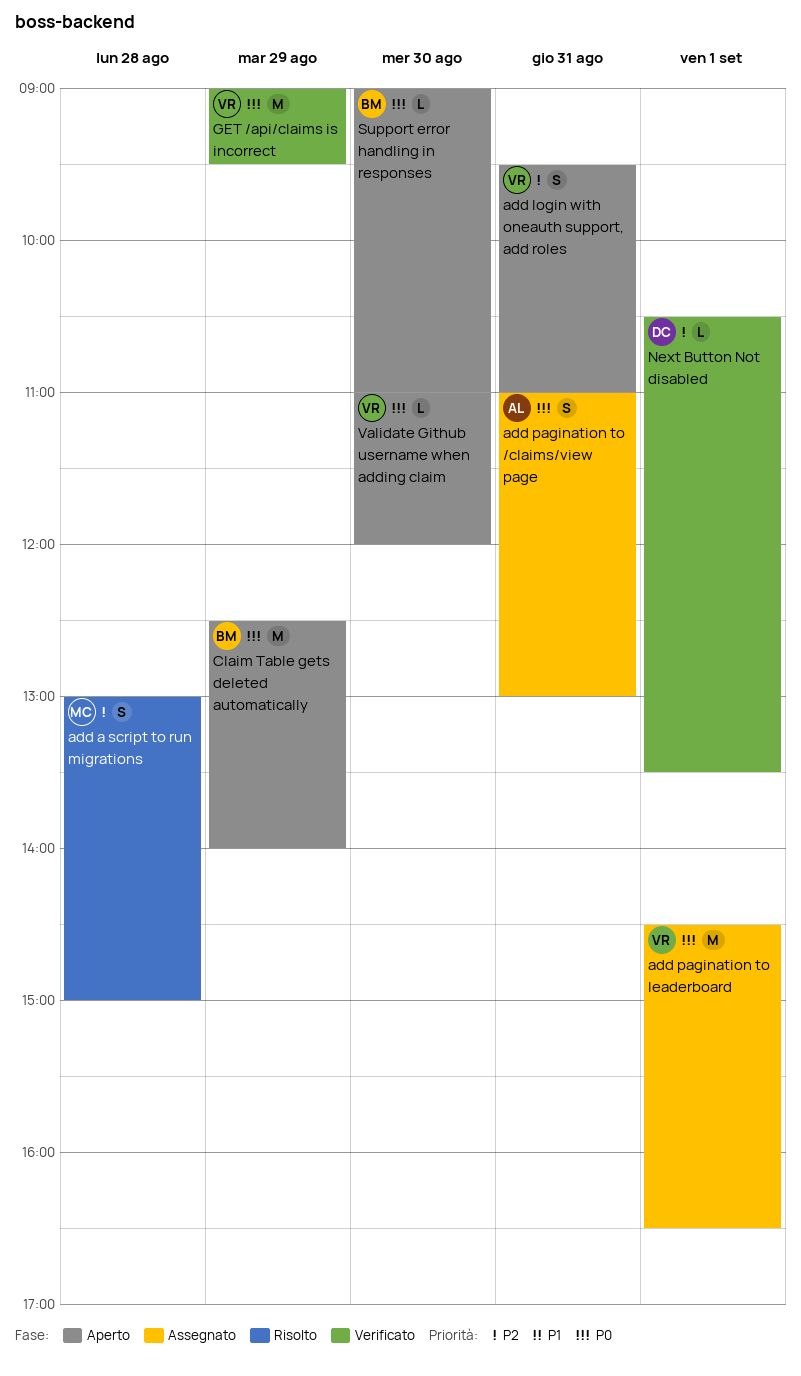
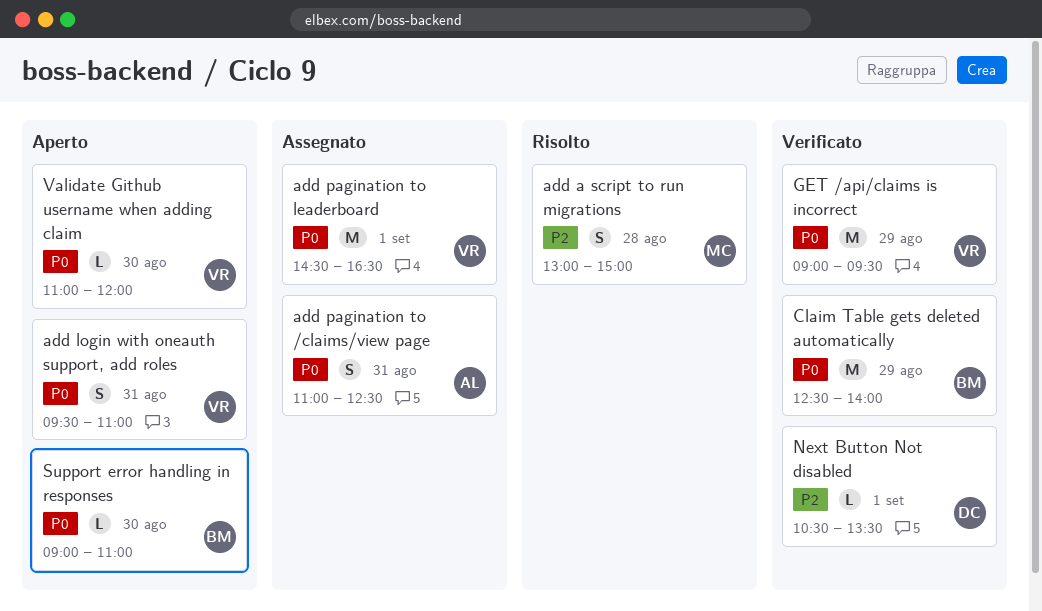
add login with oneauth support, add roles, priority: P2 -> P0
add pagination to /claims/view page, ends: 13:00 -> 12:30
Claim Table gets deleted automatically, status: Aperto -> Verificato

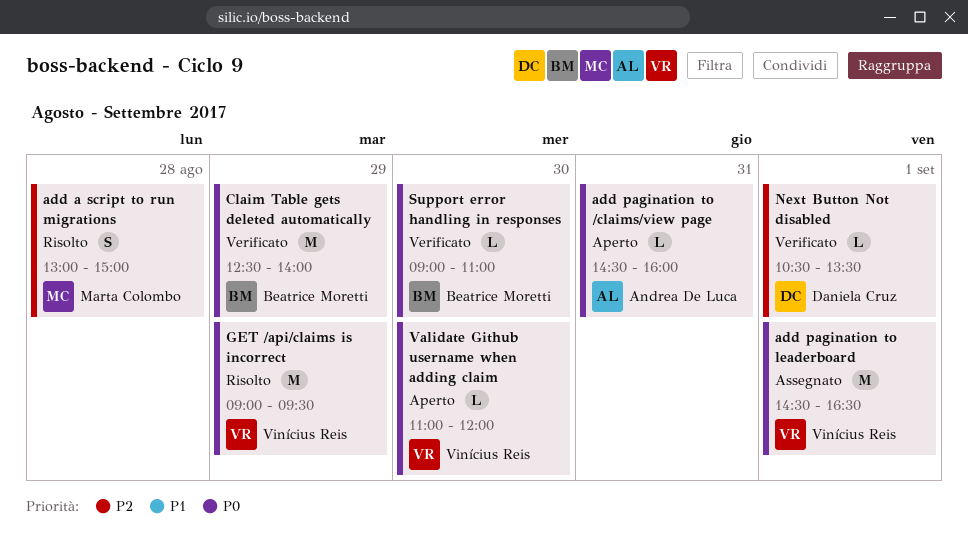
add login with oneauth support, add roles: present -> none
add pagination to /claims/view page, status: Assegnato -> Aperto
add pagination to /claims/view page, estimate: S -> L
add pagination to /claims/view page, begins: 11:00 -> 14:30
add pagination to /claims/view page, ends: 12:30 -> 16:00
GET /api/claims is incorrect, status: Verificato -> Risolto
Support error handling in responses, status: Aperto -> Verificato

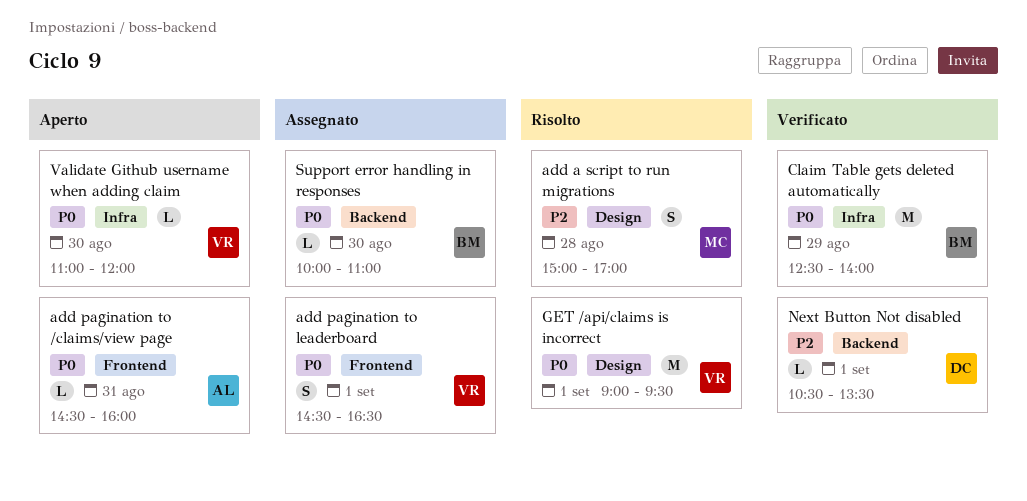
add a script to run migrations, begins: 13:00 -> 15:00
add a script to run migrations, ends: 15:00 -> 17:00
add pagination to leaderboard, estimate: M -> S
GET /api/claims is incorrect, day: Aug 29 -> Sep 1
Support error handling in responses, status: Verificato -> Assegnato
Support error handling in responses, begins: 09:00 -> 10:00

